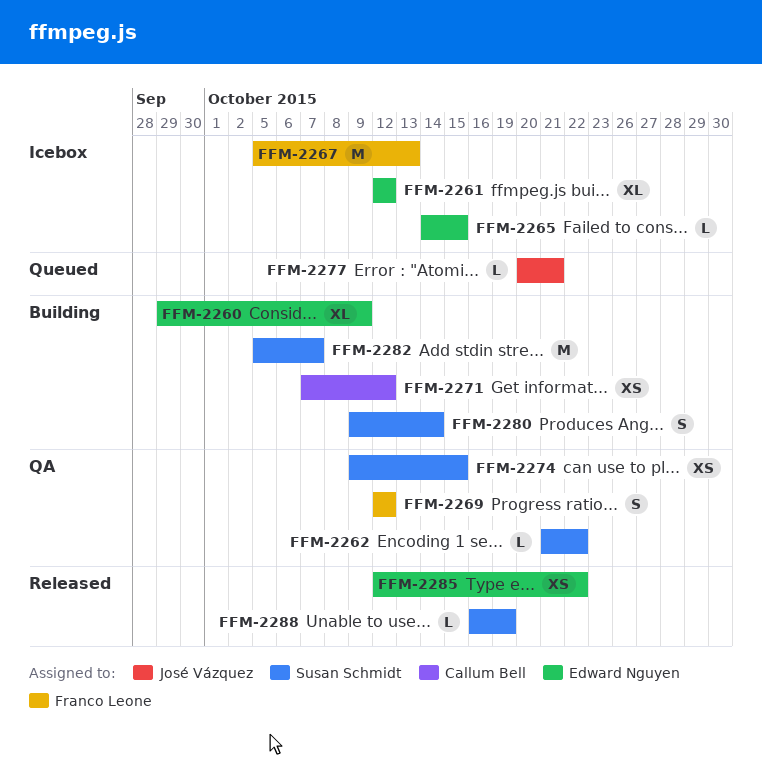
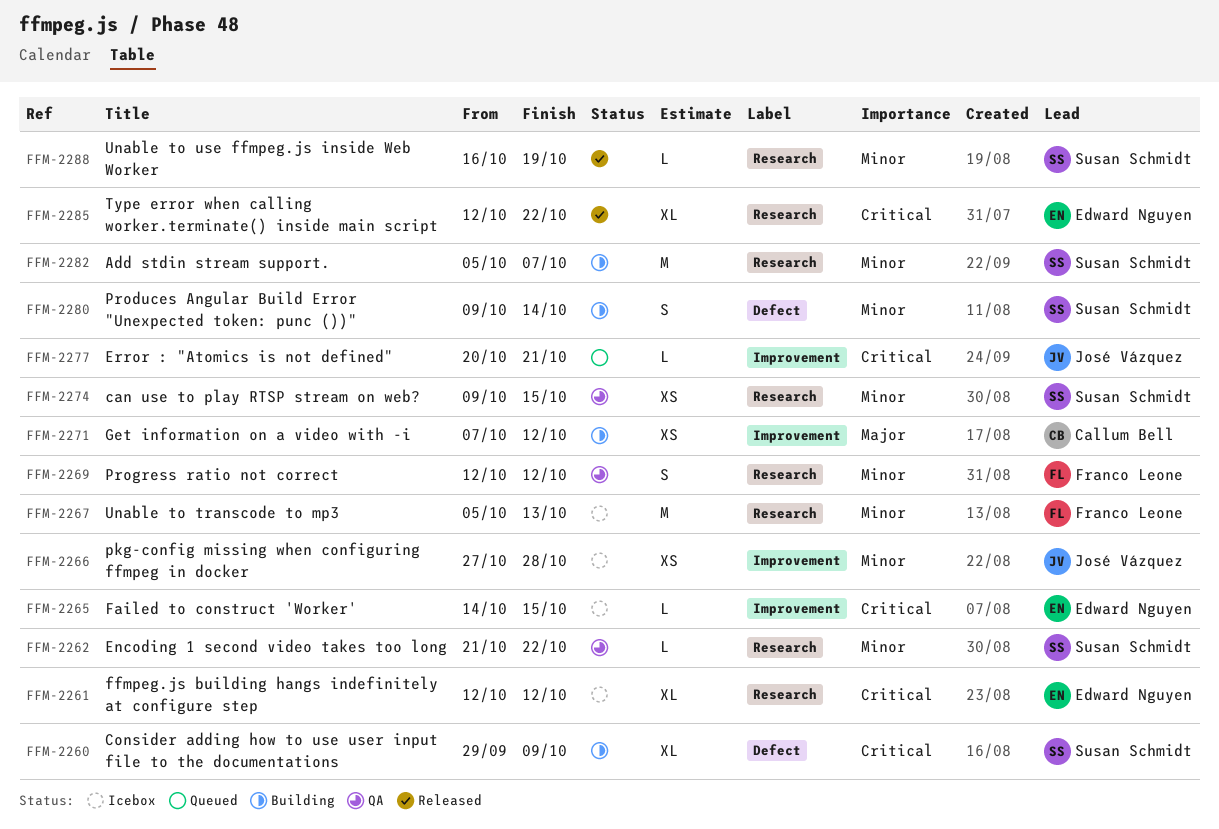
FFM-2260, owner: Edward Nguyen -> Susan Schmidt
FFM-2266: none -> present
FFM-2285, estimate: XS -> XL

